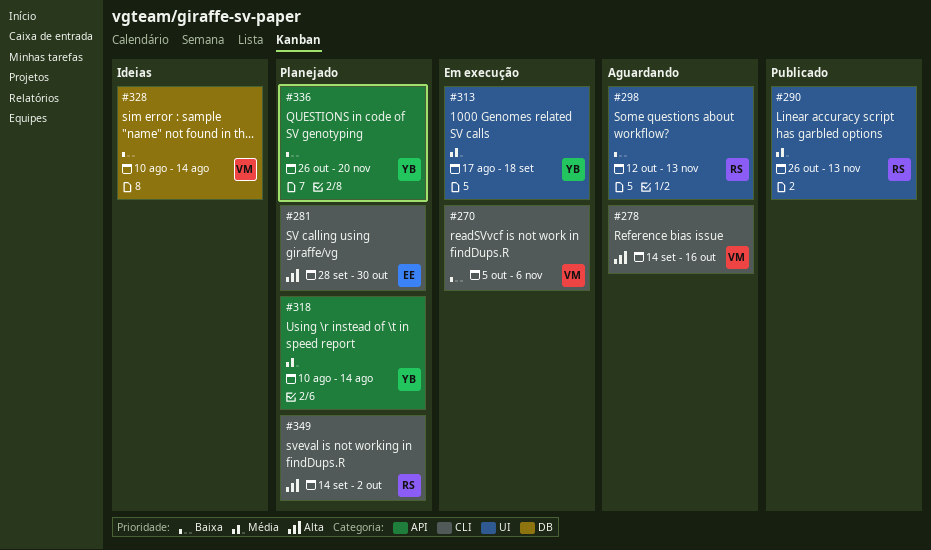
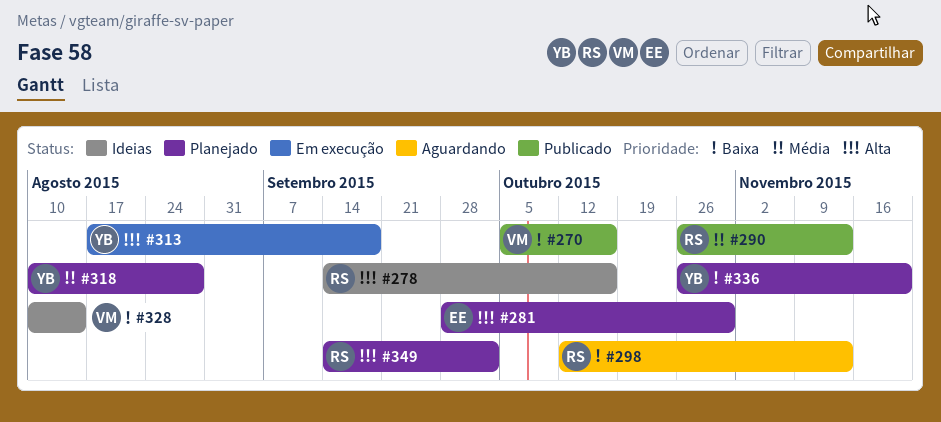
#270, status: Em execução -> Publicado
#270, due: Nov 6 -> Oct 16
#278, status: Aguardando -> Ideias
#278, owner: VM -> RS
#313, priority: Média -> Alta
#318, due: Aug 14 -> Aug 28

